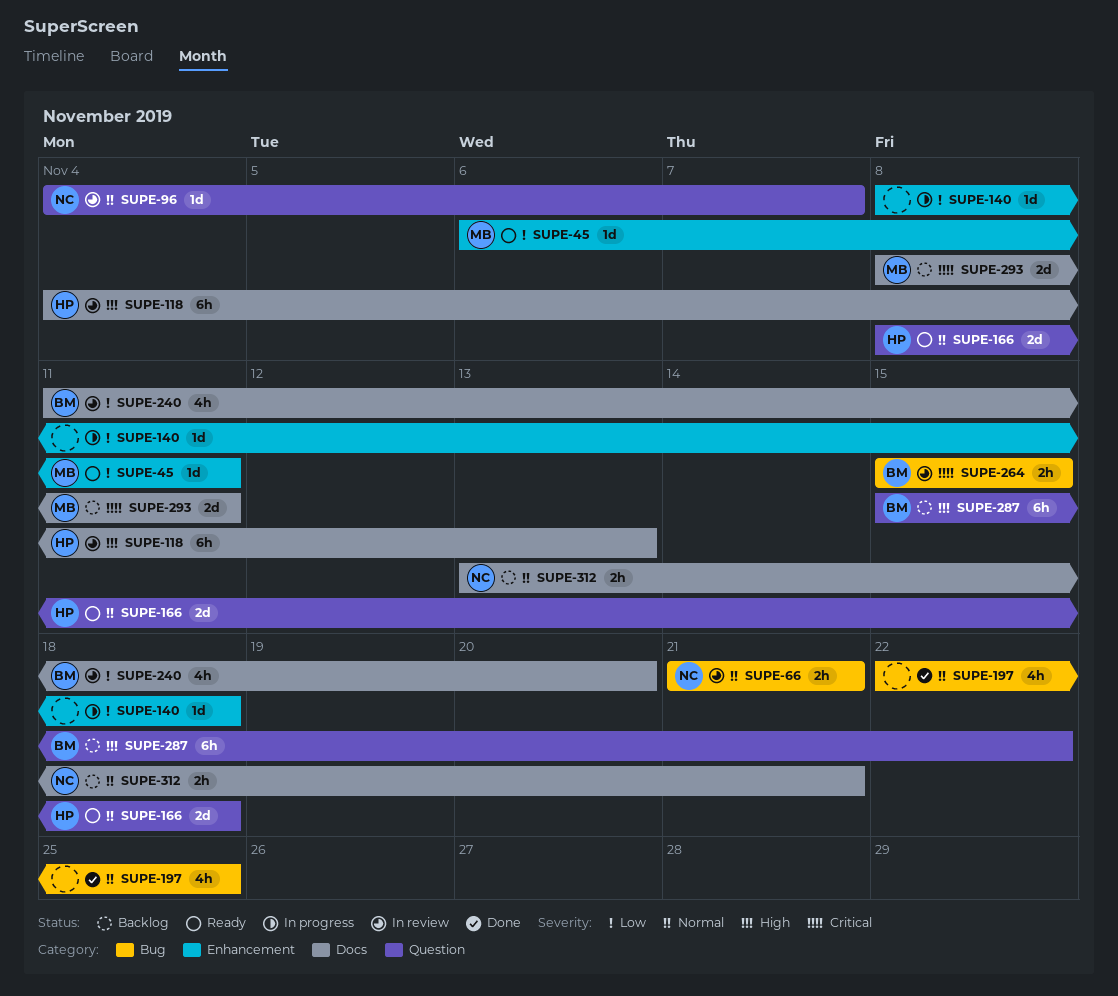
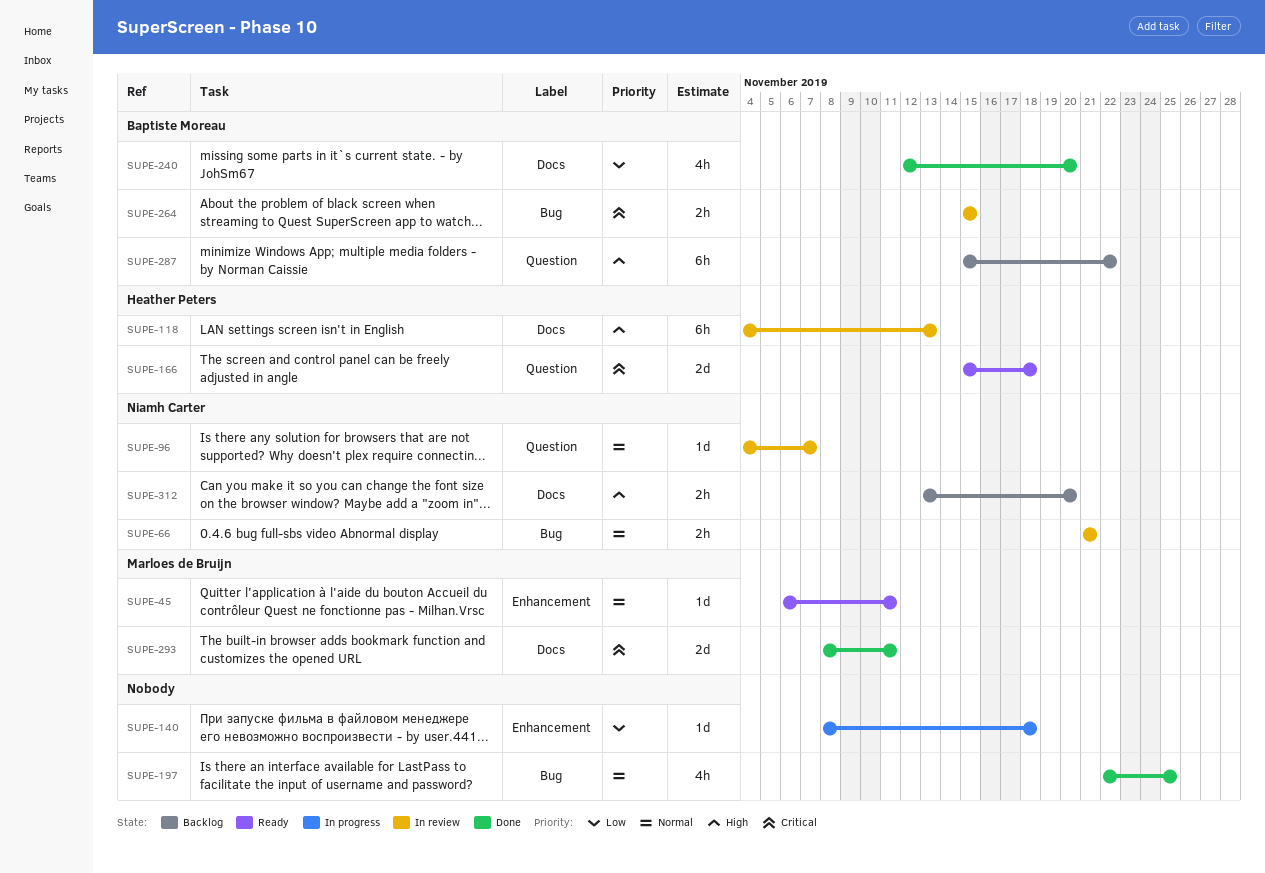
SUPE-45, priority: Low -> Normal
SUPE-166, priority: Normal -> Critical
SUPE-166, start: Nov 8 -> Nov 15
SUPE-240, status: In review -> Done
SUPE-240, start: Nov 11 -> Nov 12
SUPE-293, status: Backlog -> Done
SUPE-312, priority: Normal -> High
SUPE-312, due: Nov 21 -> Nov 20

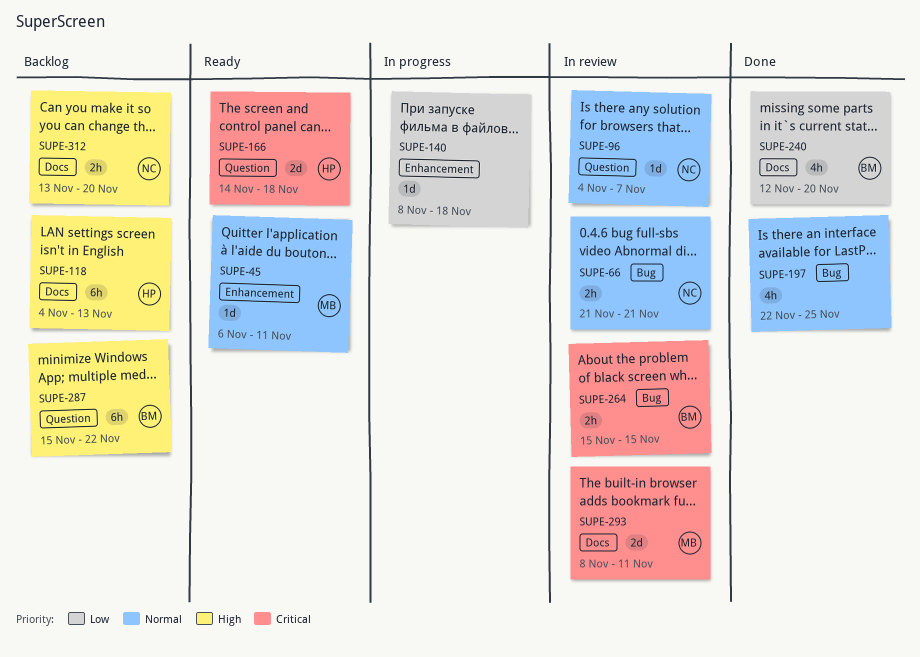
SUPE-118, status: In review -> Backlog
SUPE-166, start: Nov 15 -> Nov 14
SUPE-293, status: Done -> In review

